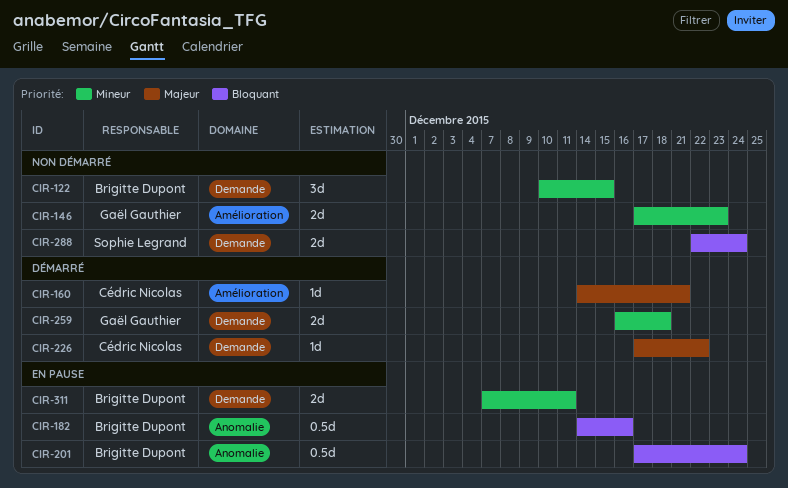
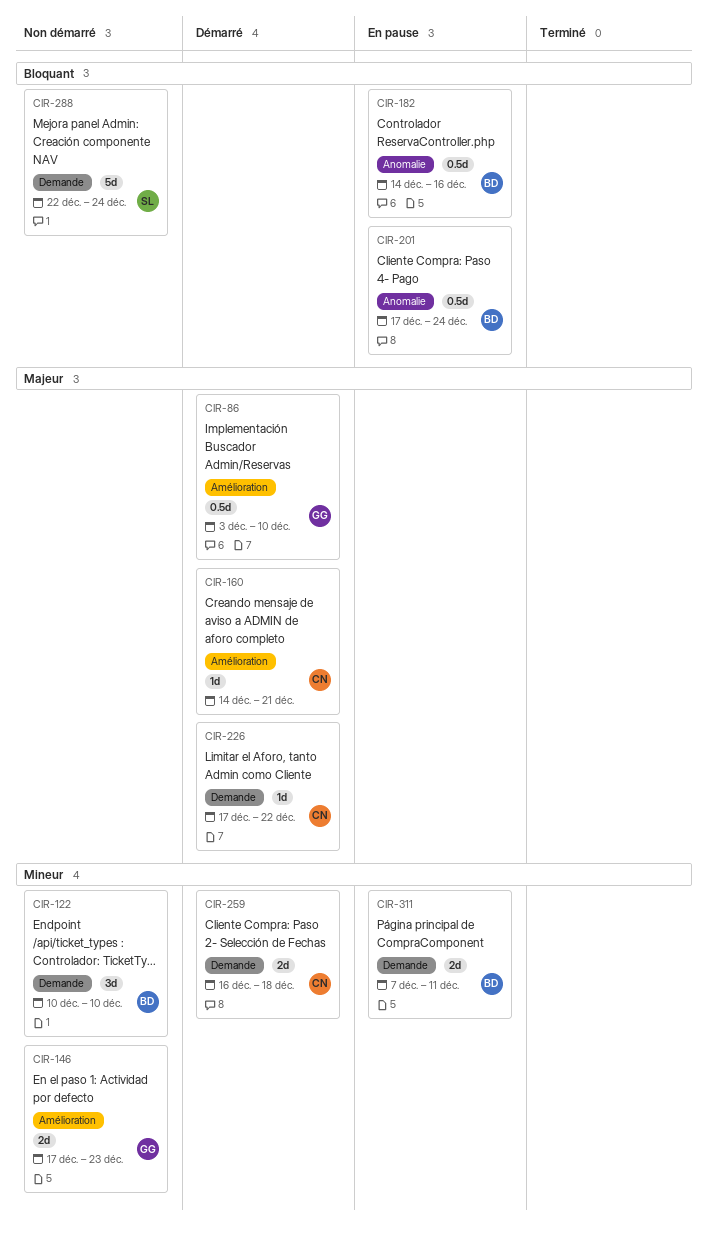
CIR-86: none -> present
CIR-122, due: Dec 15 -> Dec 10
CIR-259, owner: Gaël Gauthier -> Cédric Nicolas
CIR-288, estimate: 2d -> 5d

